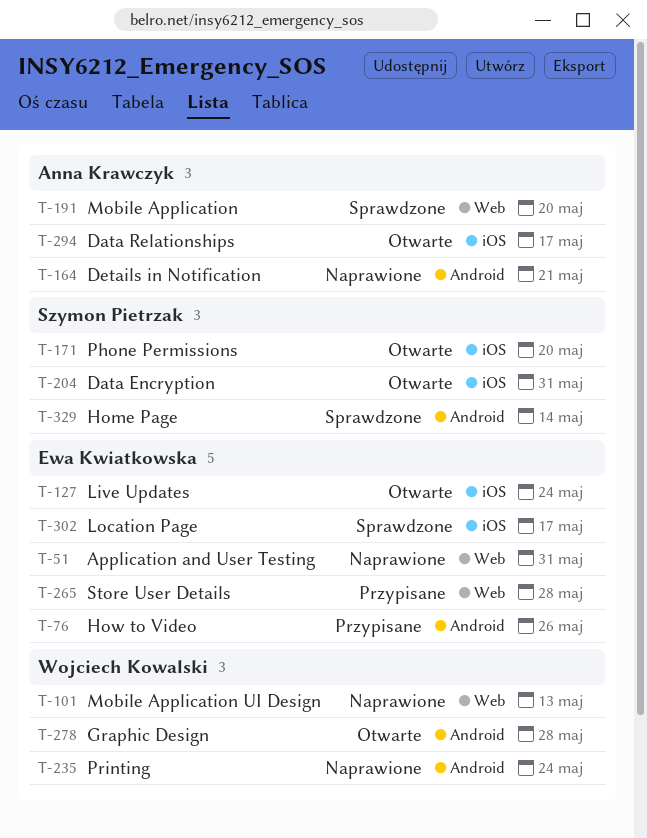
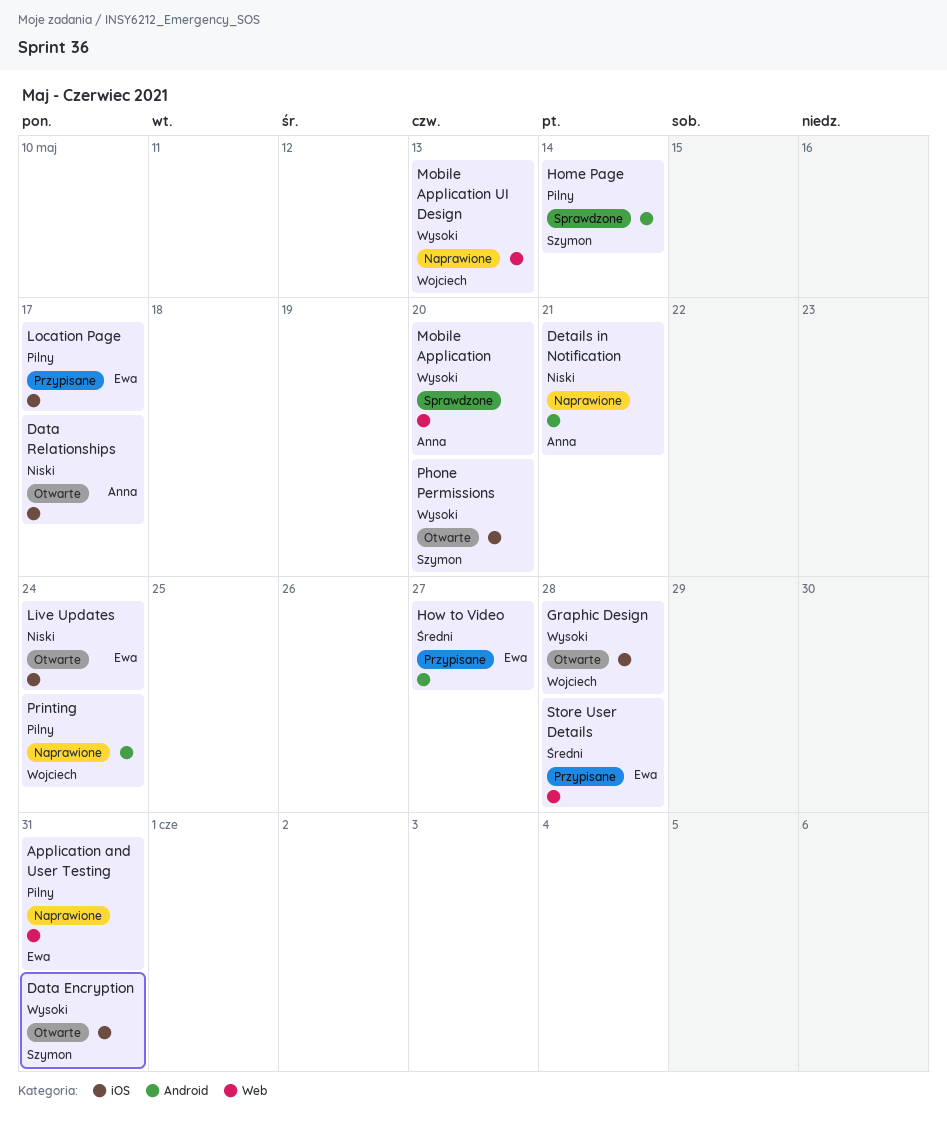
Graphic Design, label: Android -> iOS
How to Video, due: May 26 -> May 27
Location Page, status: Sprawdzone -> Przypisane

